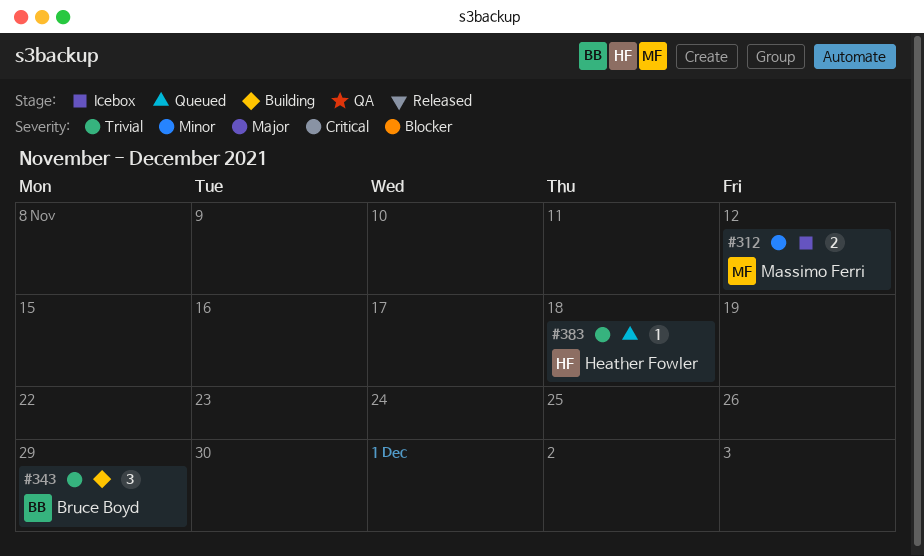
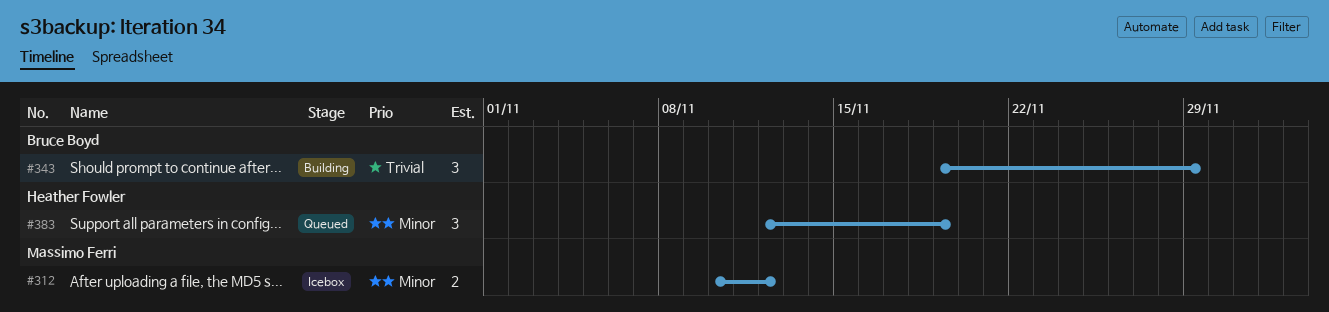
#383, priority: Trivial -> Minor
#383, estimate: 1 -> 3
#383, due: Nov 18 -> Nov 19

